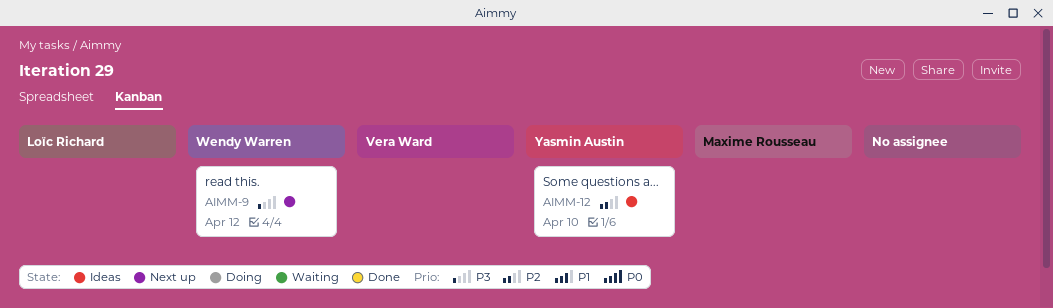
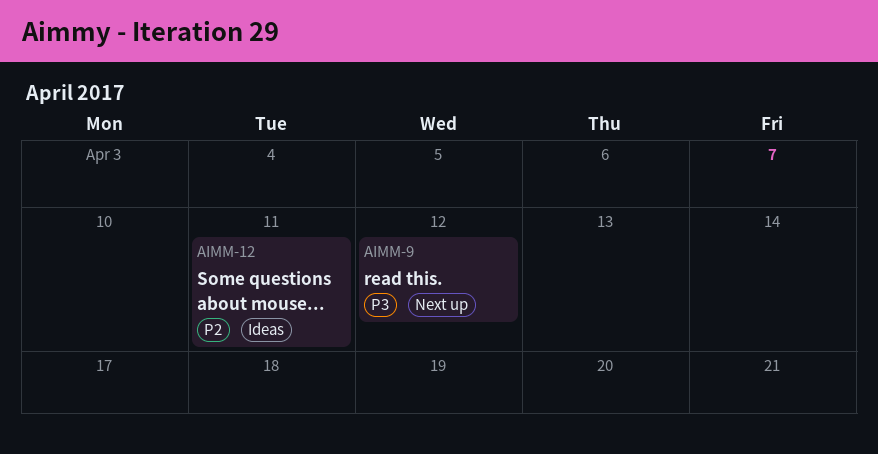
AIMM-12, due: Apr 10 -> Apr 11

